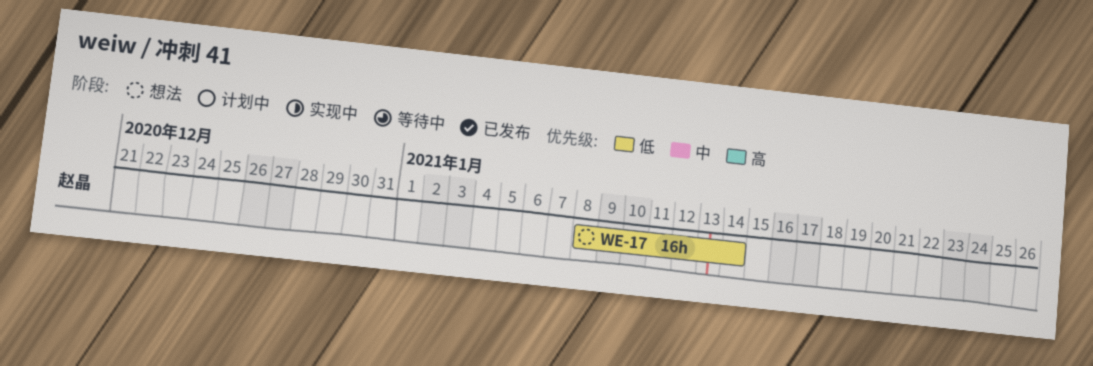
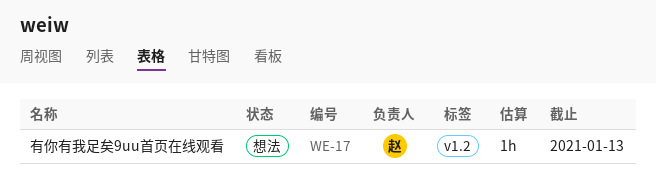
WE-17, estimate: 16h -> 1h
WE-17, due: Jan 14 -> Jan 13

